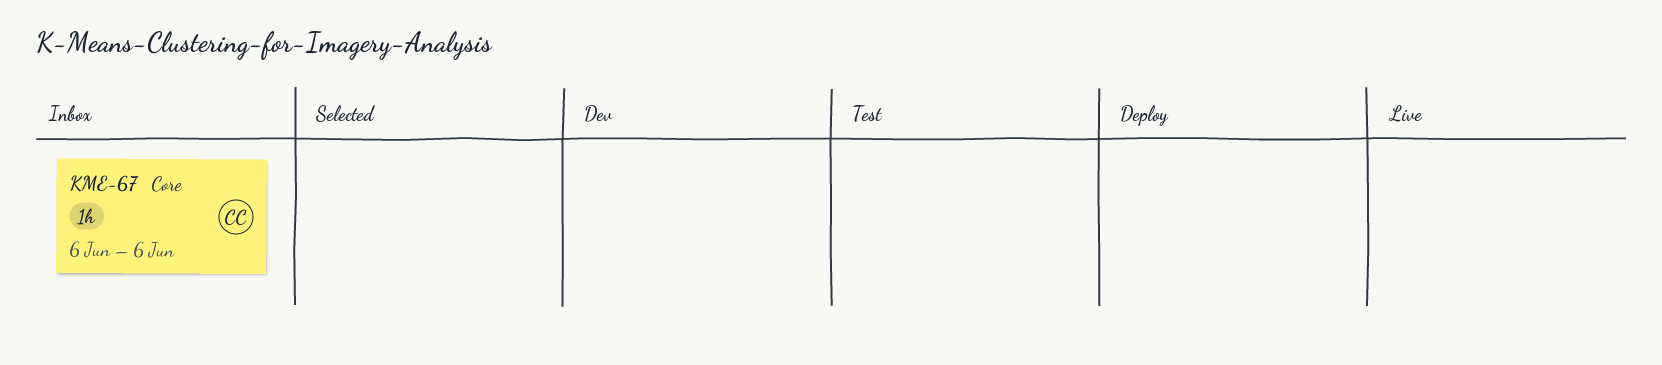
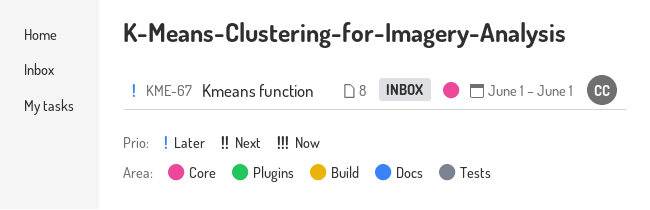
KME-67, start: Jun 6 -> Jun 1
KME-67, due: Jun 6 -> Jun 1

